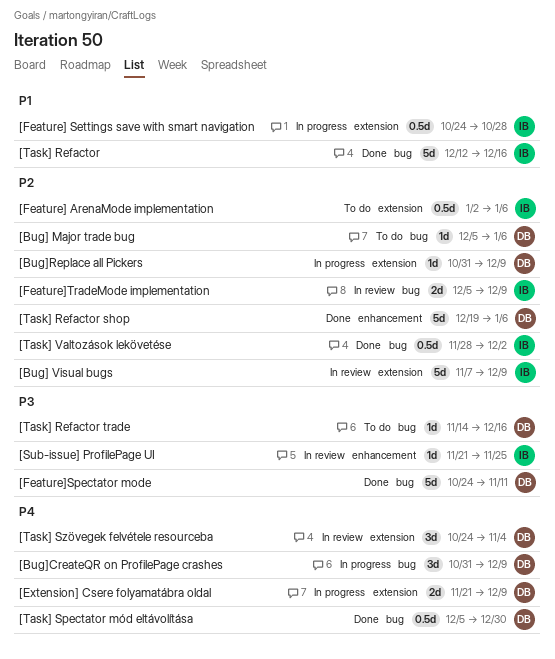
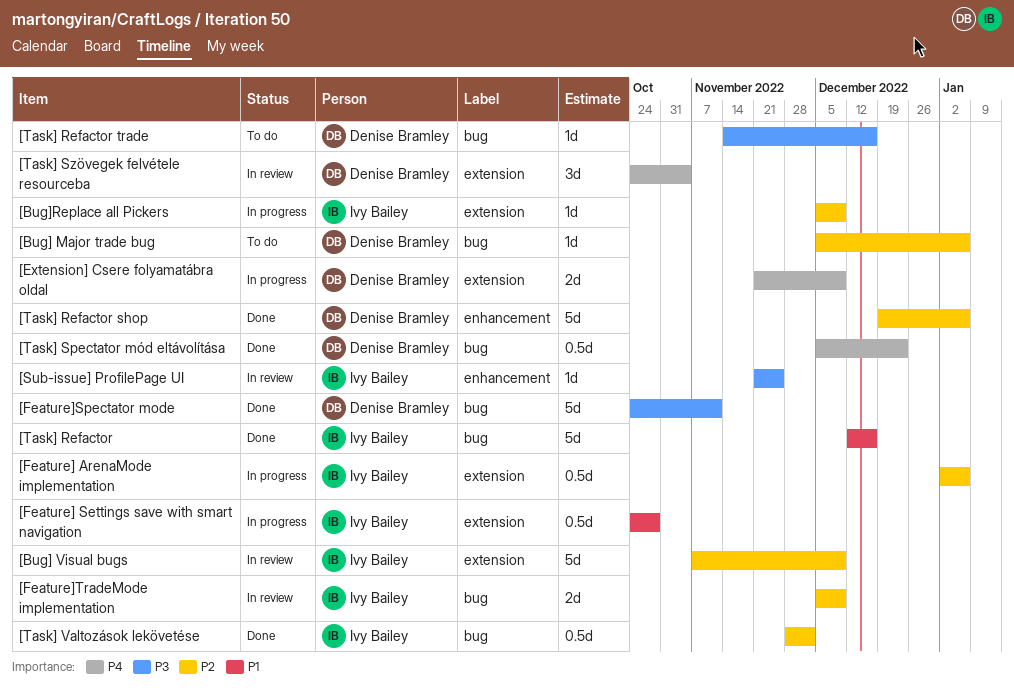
[Bug]CreateQR on ProfilePage crashes: present -> none
[Bug]Replace all Pickers, owner: Denise Bramley -> Ivy Bailey
[Bug]Replace all Pickers, start: Oct 31 -> Dec 5
[Feature] ArenaMode implementation, status: To do -> In progress
[Task] Spectator mód eltávolítása, due: Dec 30 -> Dec 23

